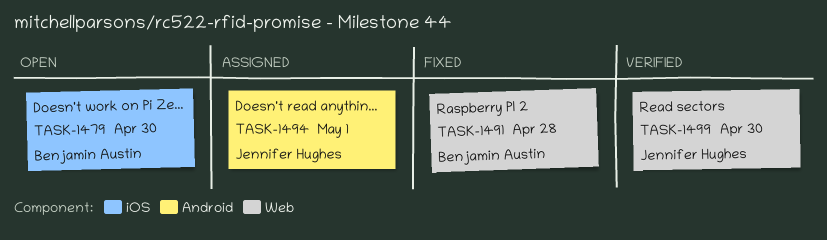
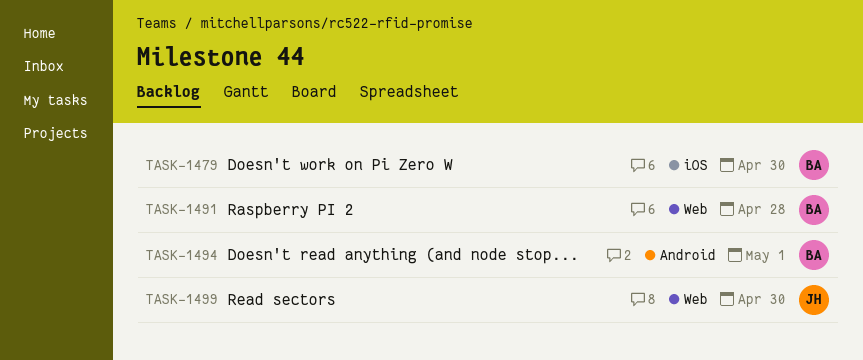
TASK-1494, owner: Jennifer Hughes -> Benjamin Austin

